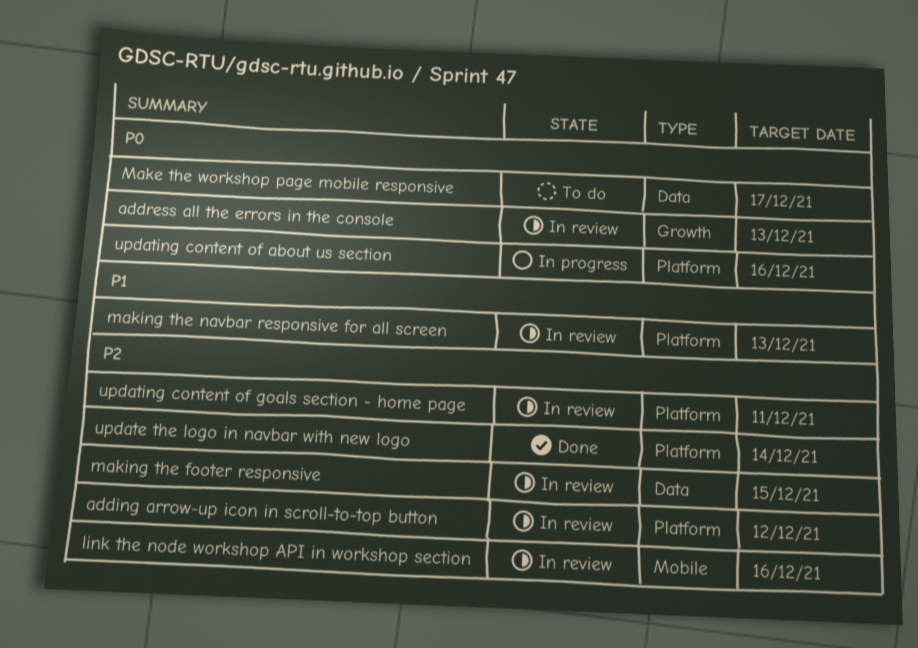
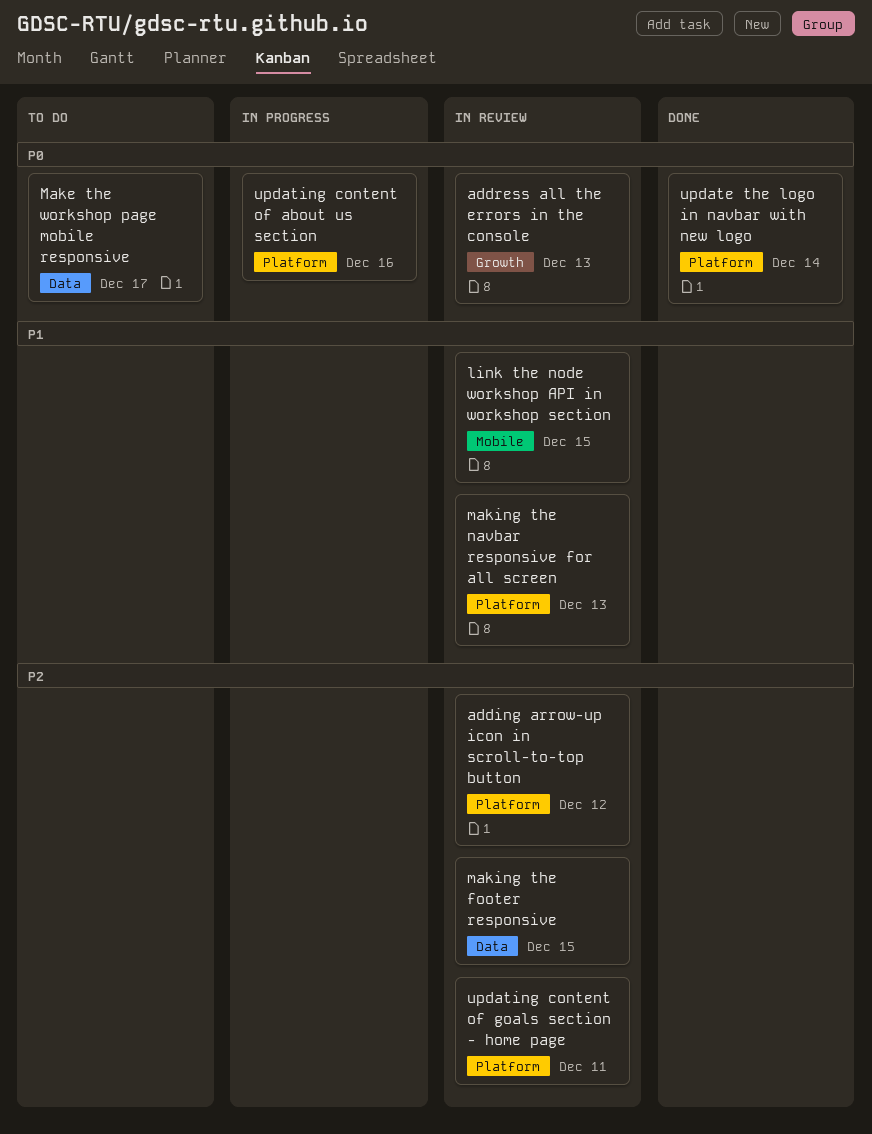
link the node workshop API in workshop section, priority: P2 -> P1
link the node workshop API in workshop section, due: Dec 16 -> Dec 15
update the logo in navbar with new logo, priority: P2 -> P0

